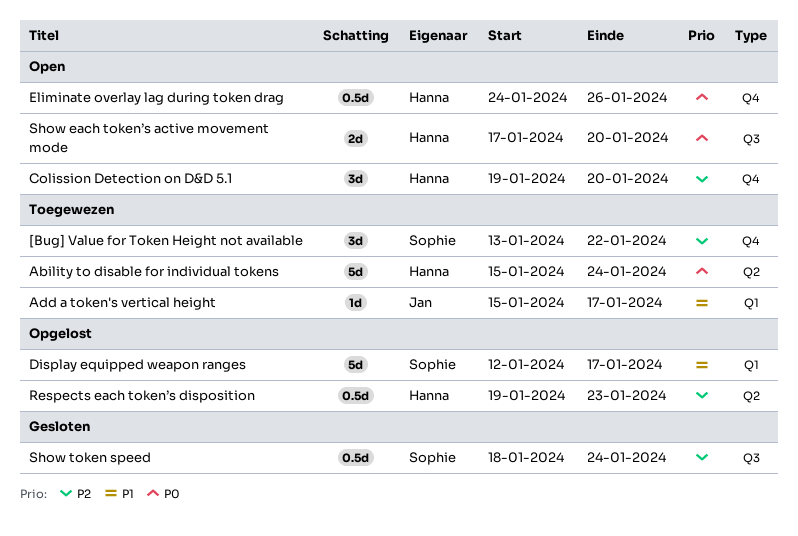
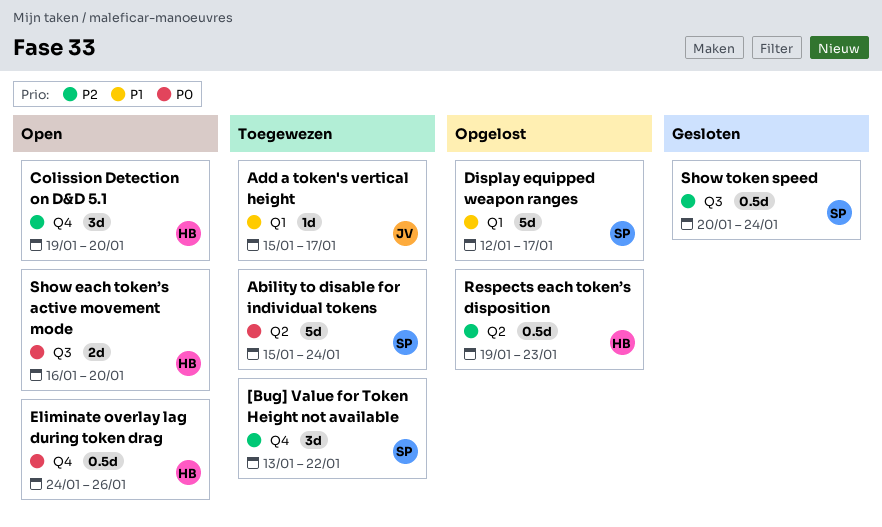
Ability to disable for individual tokens, owner: Hanna -> Sophie
Show each token’s active movement mode, start: Jan 17 -> Jan 16
Show token speed, start: Jan 18 -> Jan 20

